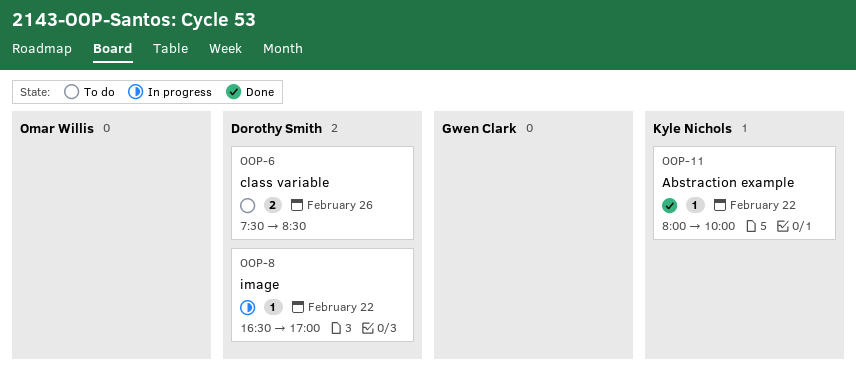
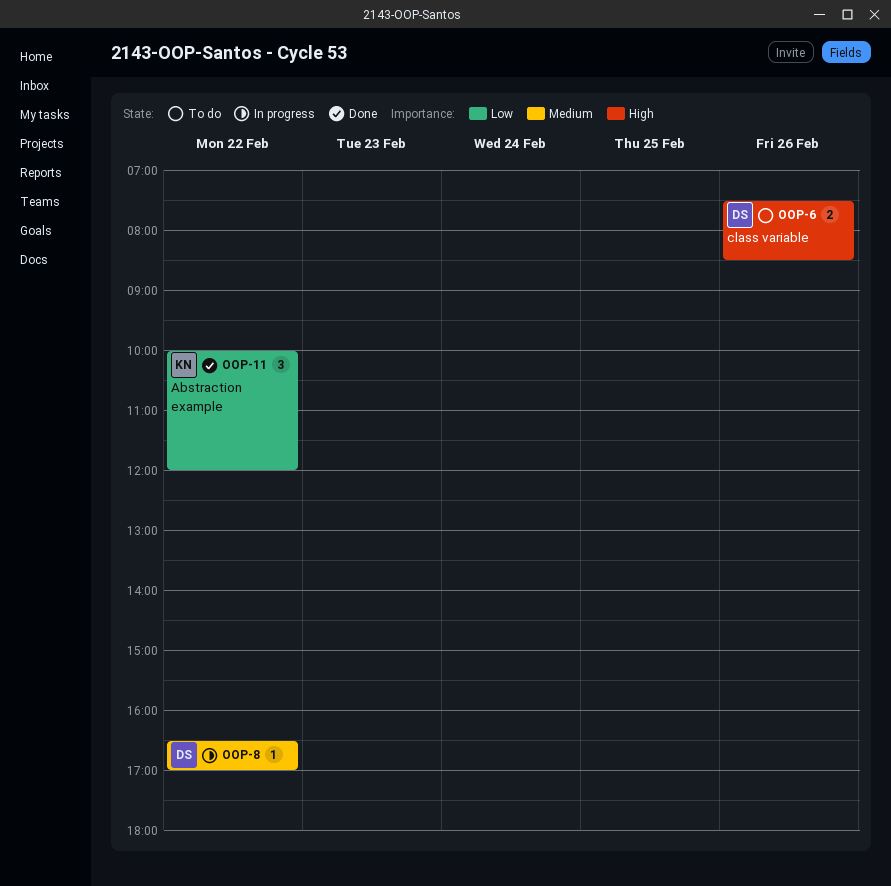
OOP-11, estimate: 1 -> 3
OOP-11, begins: 08:00 -> 10:00
OOP-11, ends: 10:00 -> 12:00

